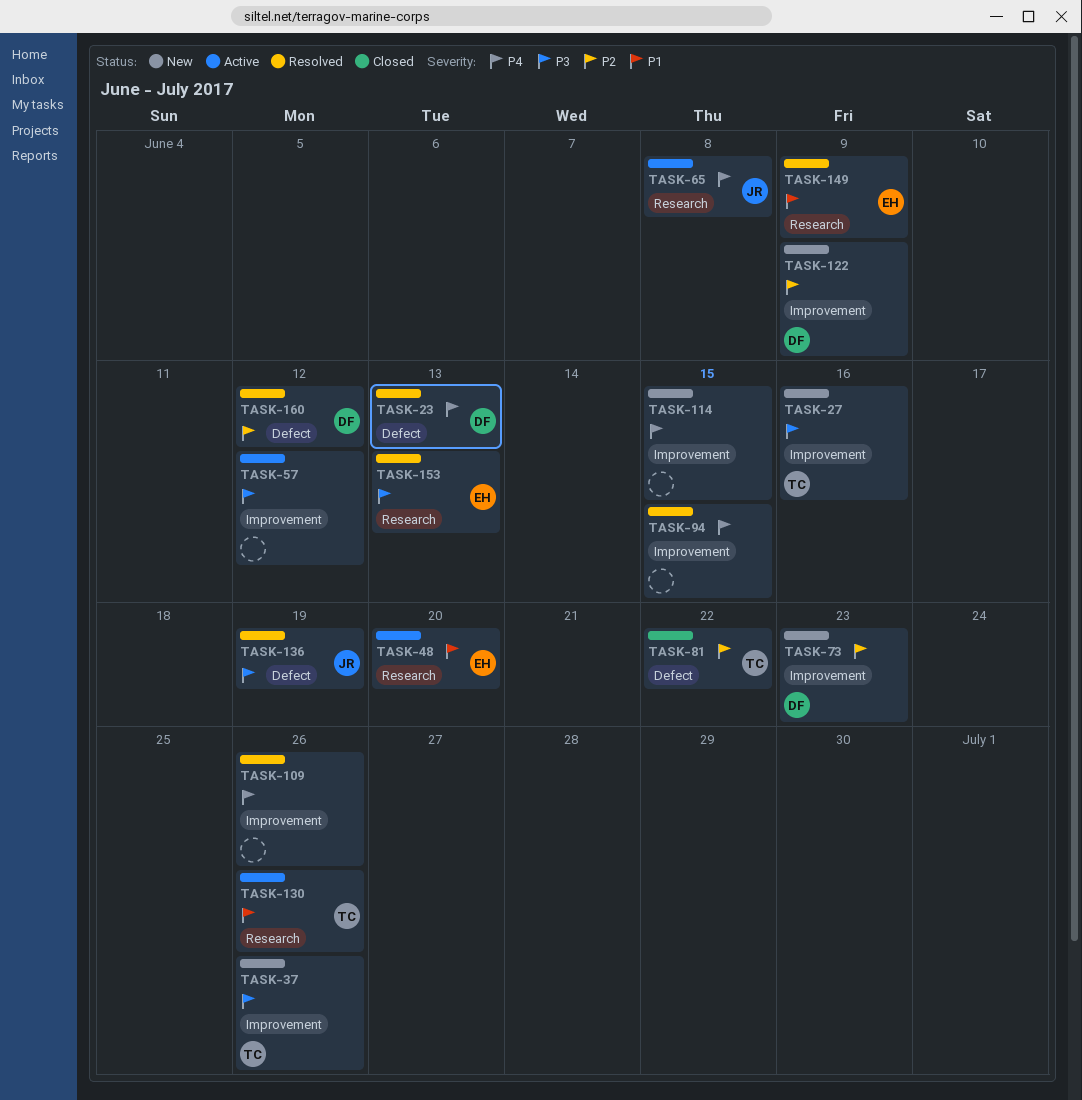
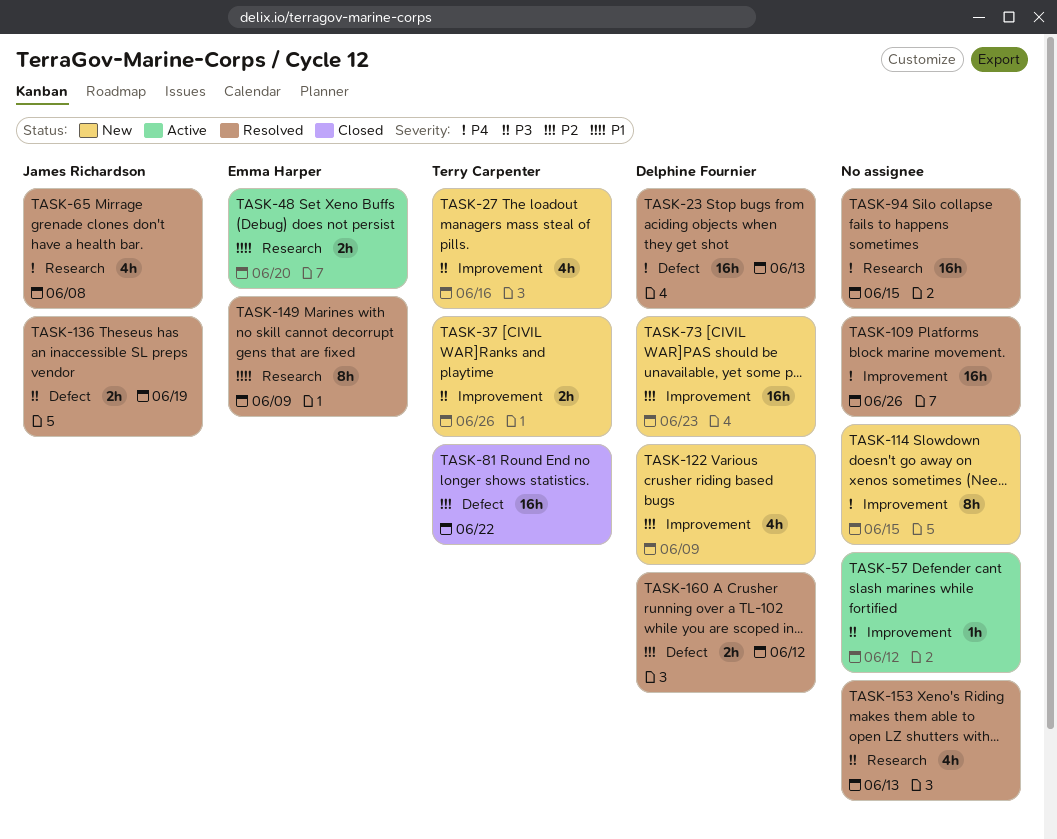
TASK-65, status: Active -> Resolved
TASK-94, label: Improvement -> Research
TASK-130: present -> none
TASK-153, owner: Emma Harper -> none

